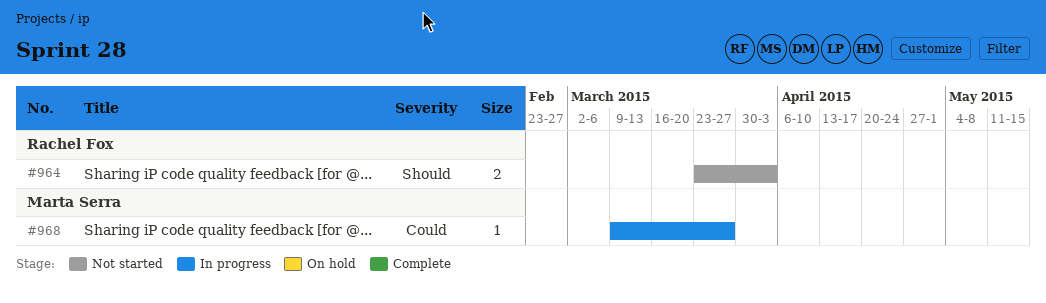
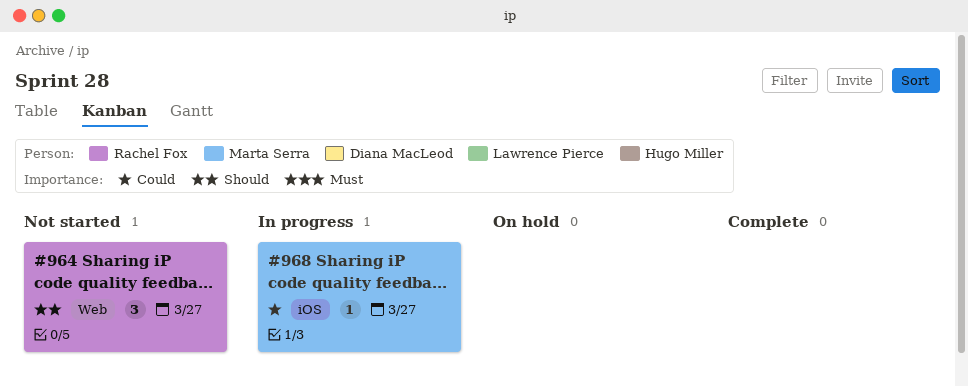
#964, estimate: 2 -> 3
#964, due: Apr 3 -> Mar 27

